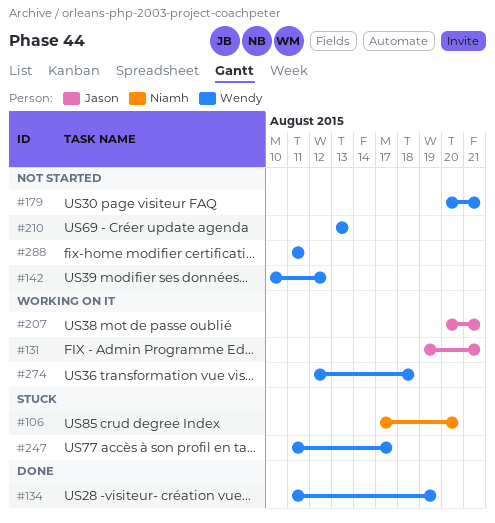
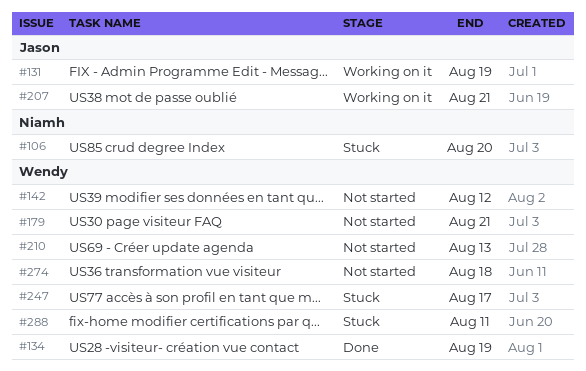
#131, due: Aug 21 -> Aug 19
#274, status: Working on it -> Not started
#288, status: Not started -> Stuck

